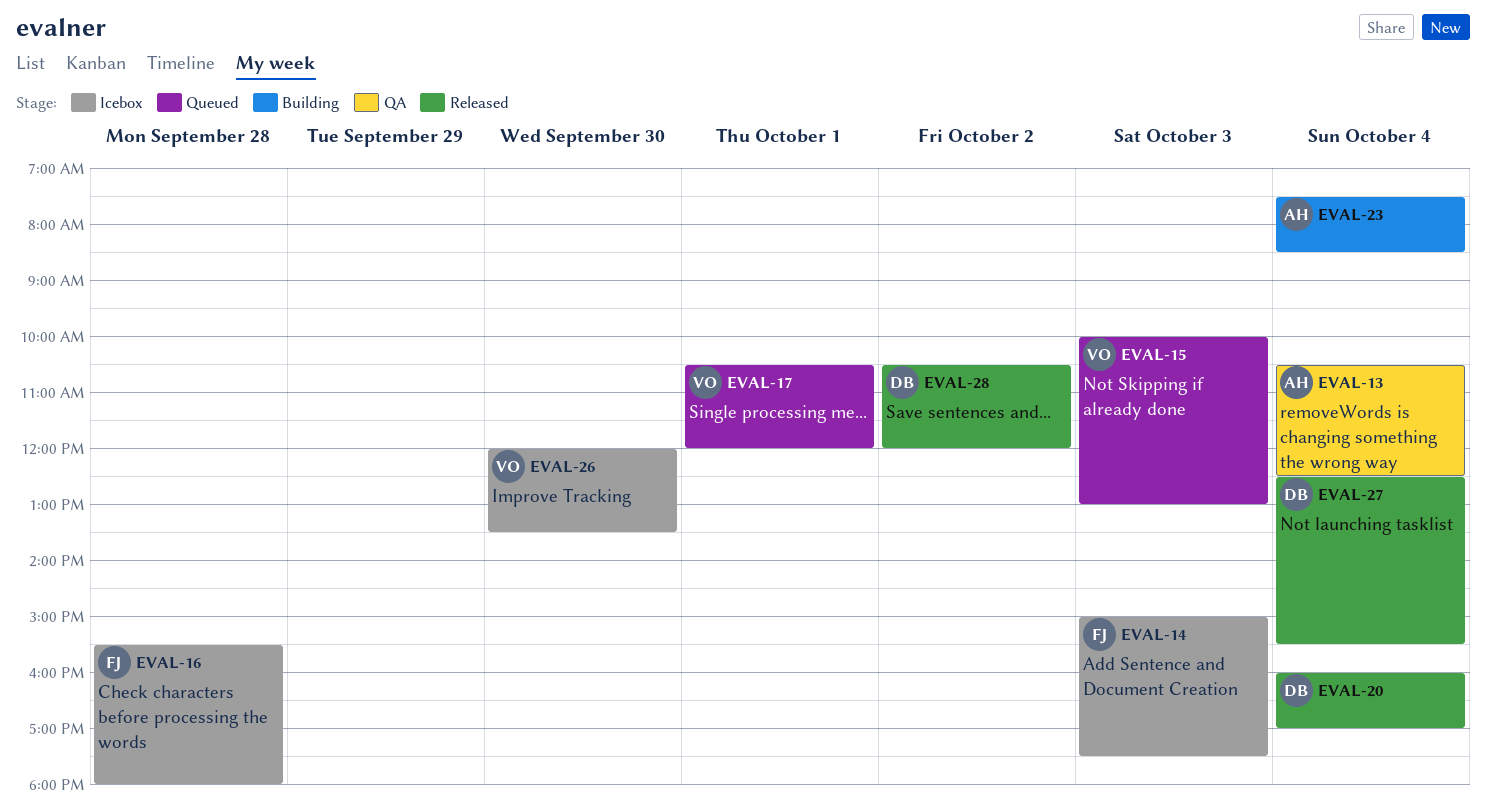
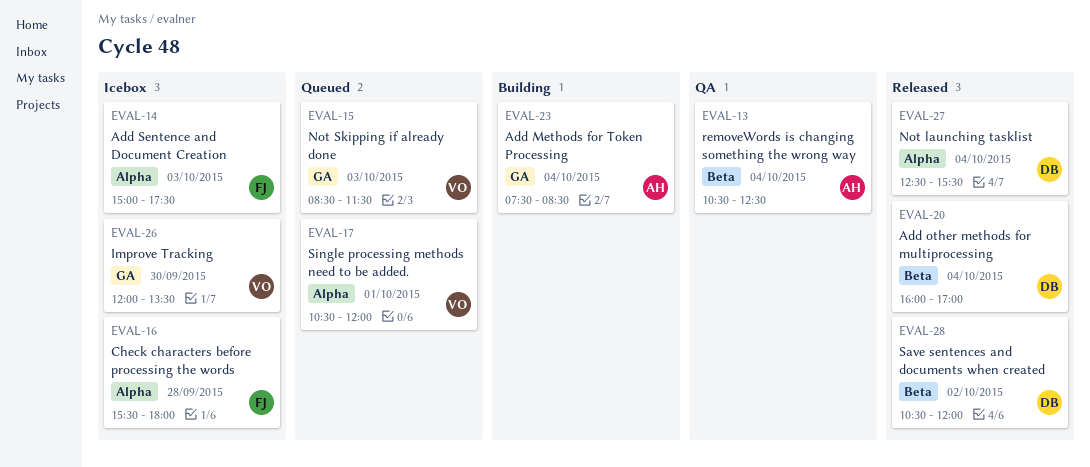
EVAL-15, begins: 10:00 -> 08:30
EVAL-15, ends: 13:00 -> 11:30

